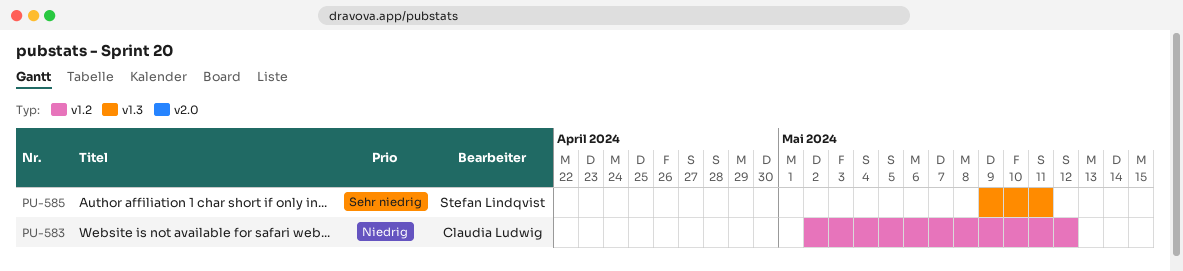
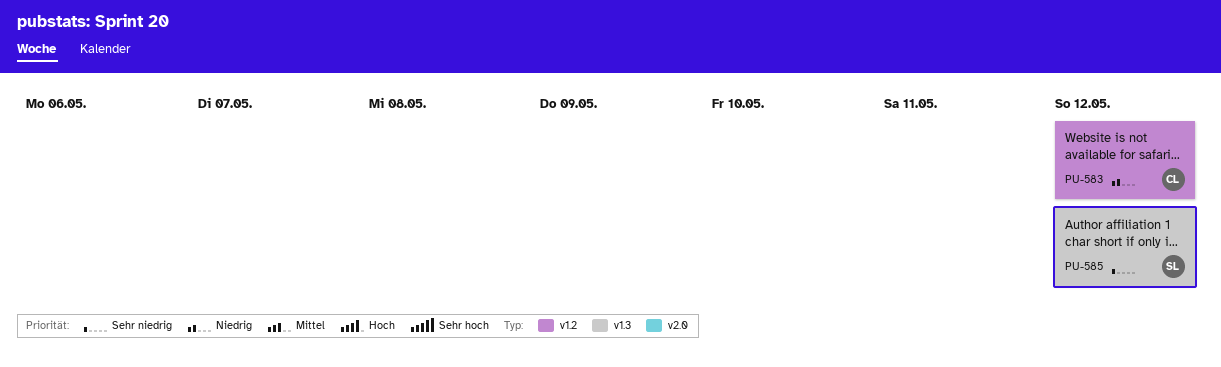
PU-585, due: May 11 -> May 12

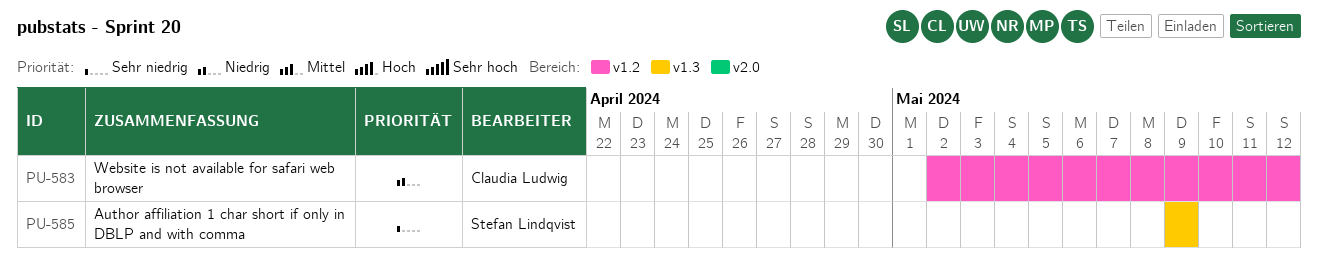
PU-585, due: May 12 -> May 9

